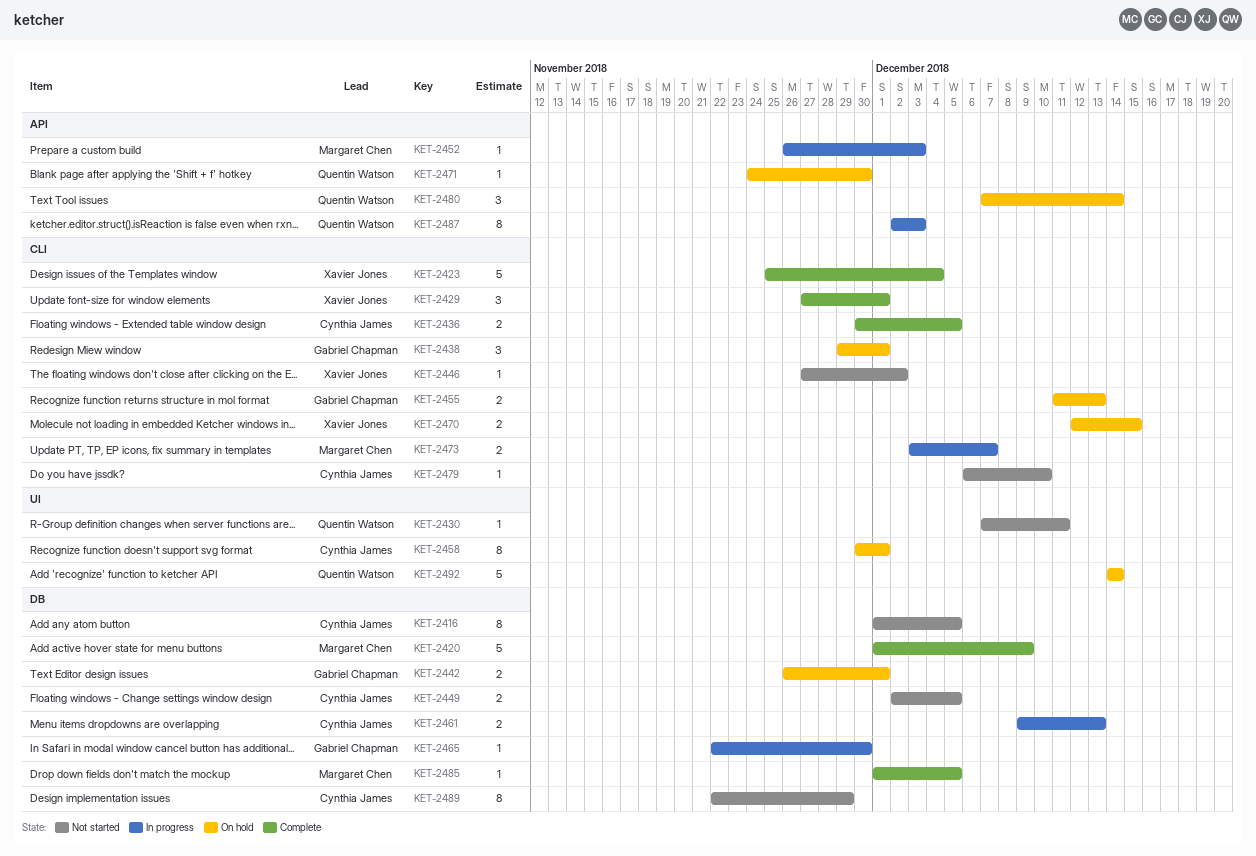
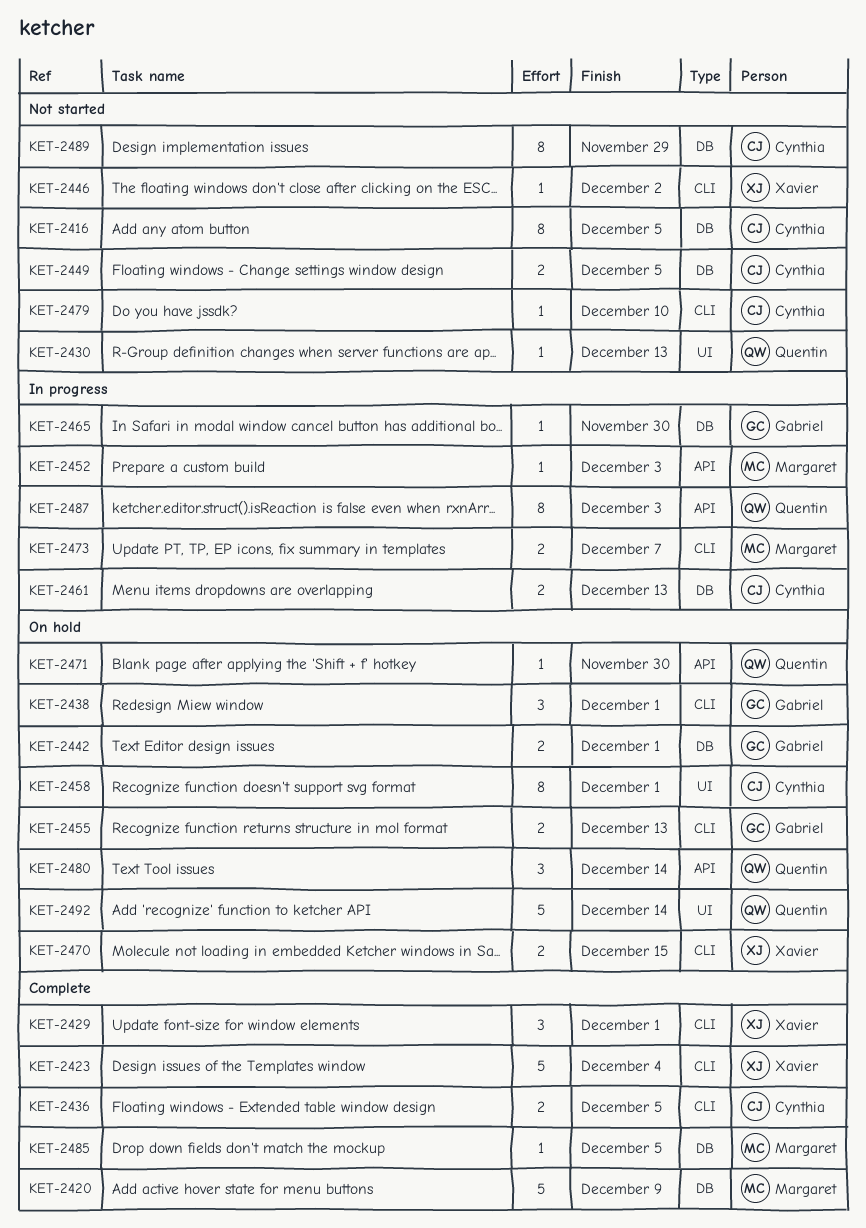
KET-2430, due: Dec 11 -> Dec 13

